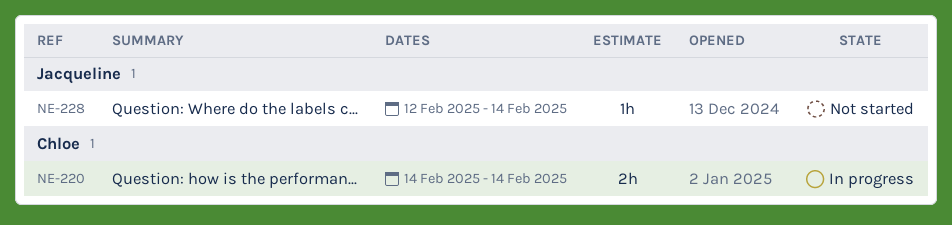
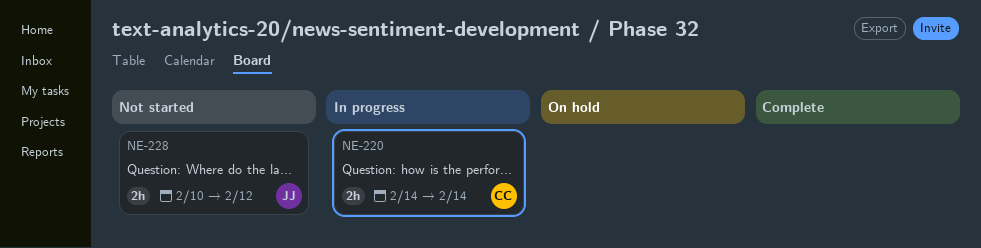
NE-228, estimate: 1h -> 2h
NE-228, start: Feb 12 -> Feb 10
NE-228, due: Feb 14 -> Feb 12

